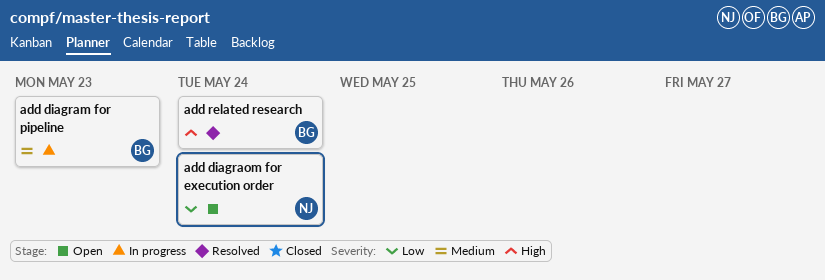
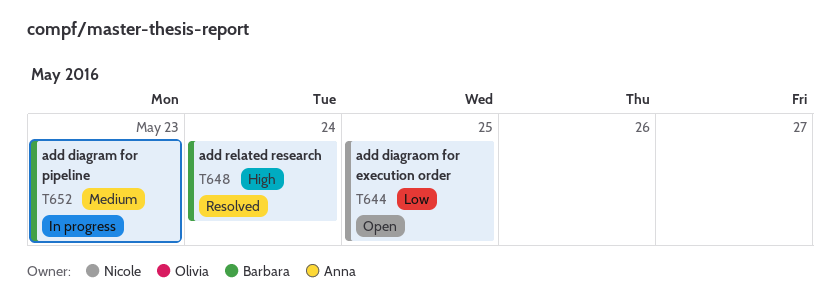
add diagraom for execution order, due: May 24 -> May 25

